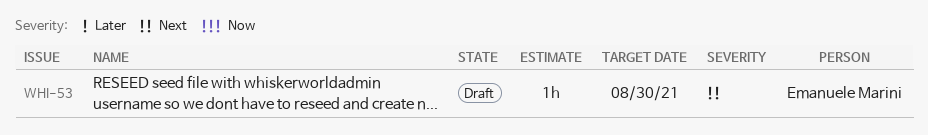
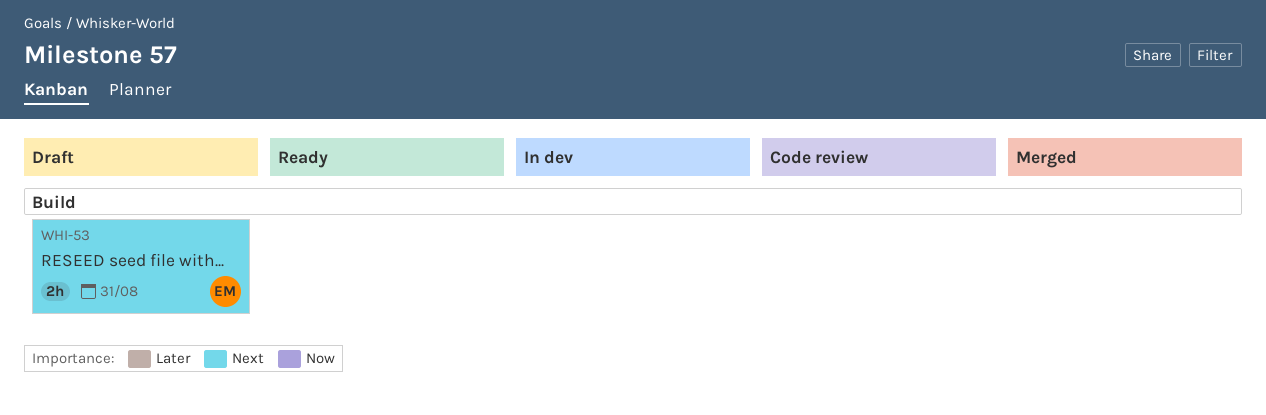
WHI-53, estimate: 1h -> 2h
WHI-53, due: Aug 30 -> Aug 31

